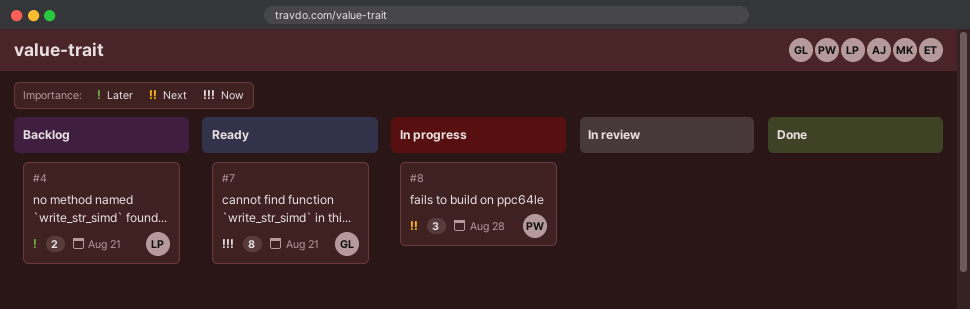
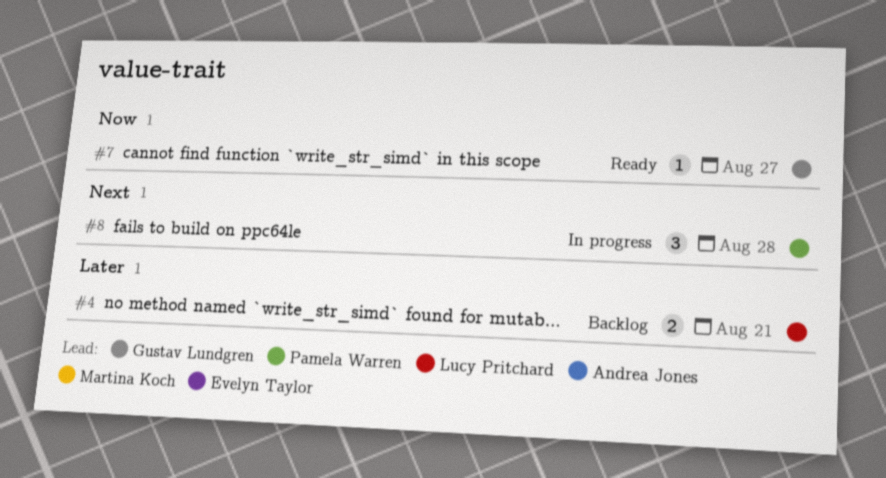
#7, estimate: 8 -> 1
#7, due: Aug 21 -> Aug 27

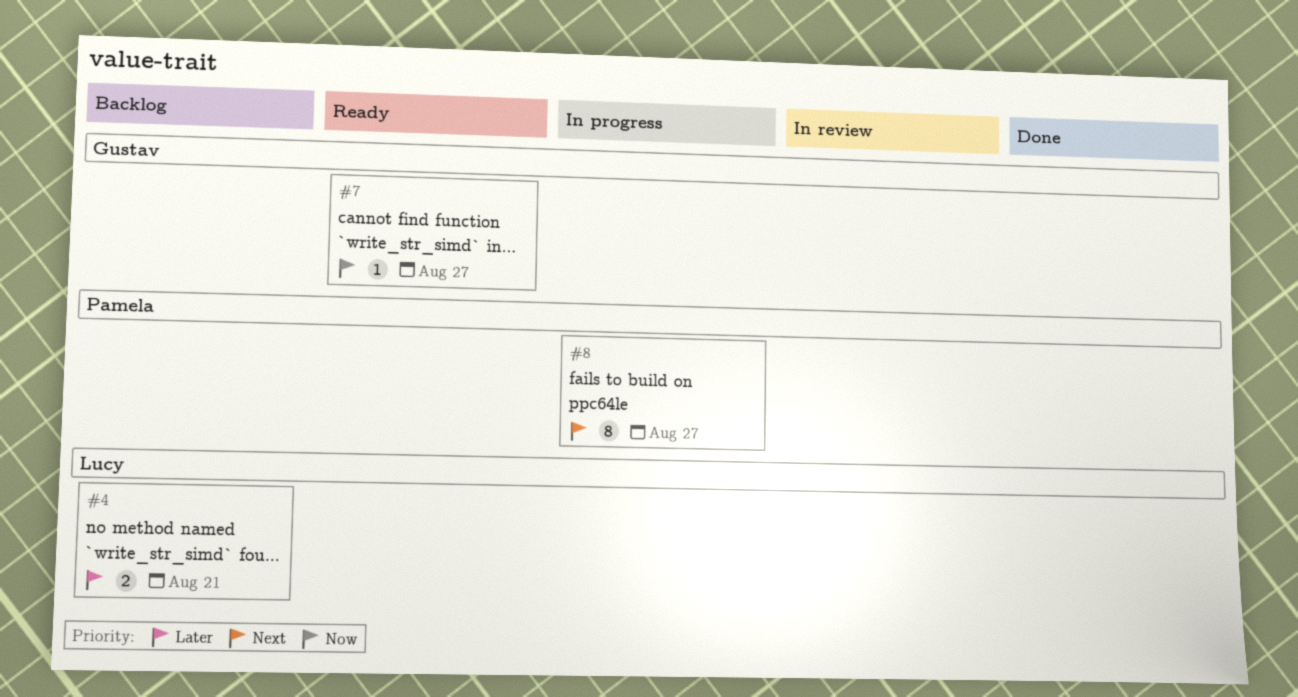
#8, estimate: 3 -> 8
#8, due: Aug 28 -> Aug 27

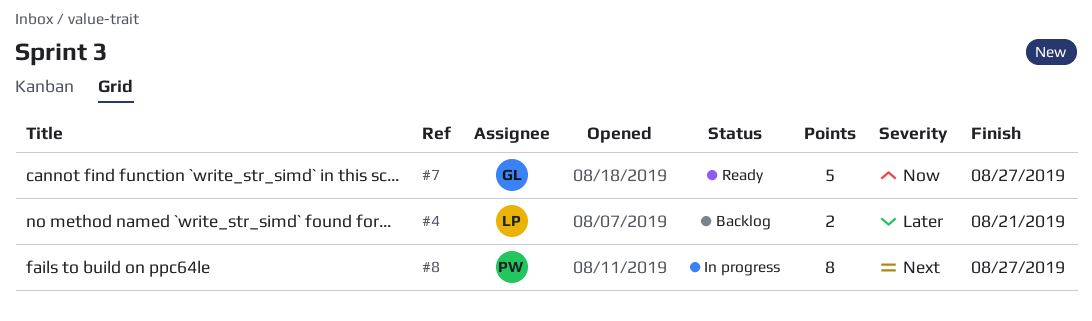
#7, estimate: 1 -> 5

